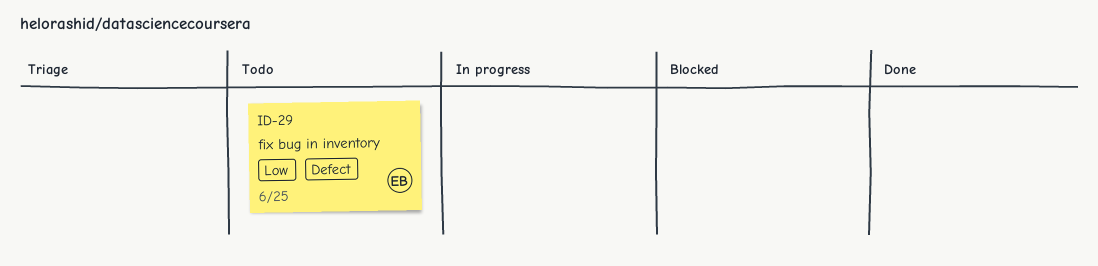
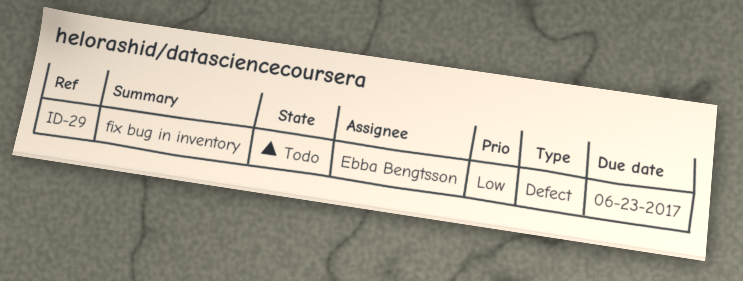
ID-29, due: Jun 25 -> Jun 23

